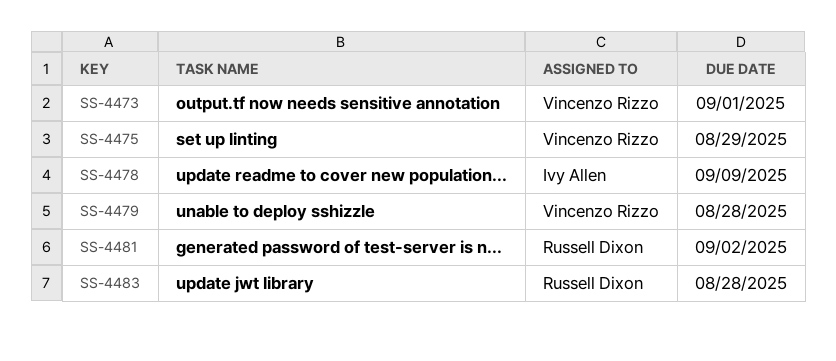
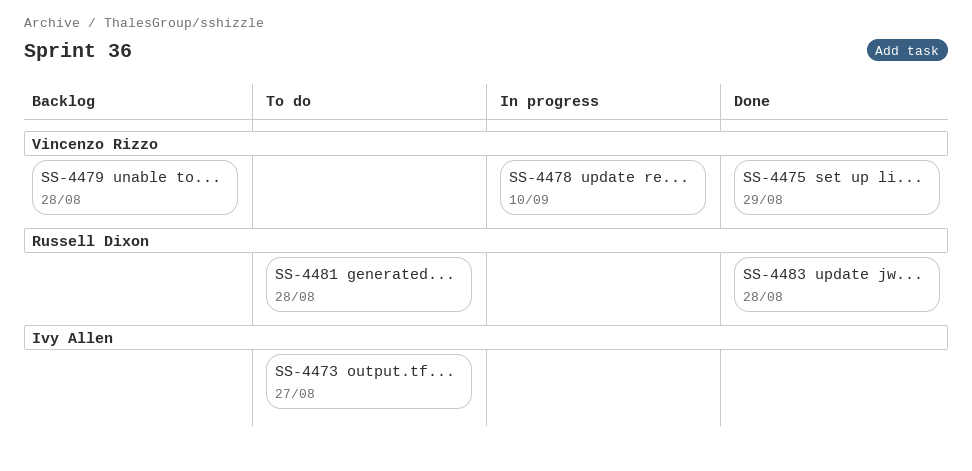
SS-4473, owner: Vincenzo Rizzo -> Ivy Allen
SS-4473, due: Sep 1 -> Aug 27
SS-4478, owner: Ivy Allen -> Vincenzo Rizzo
SS-4478, due: Sep 9 -> Sep 10
SS-4481, due: Sep 2 -> Aug 28

